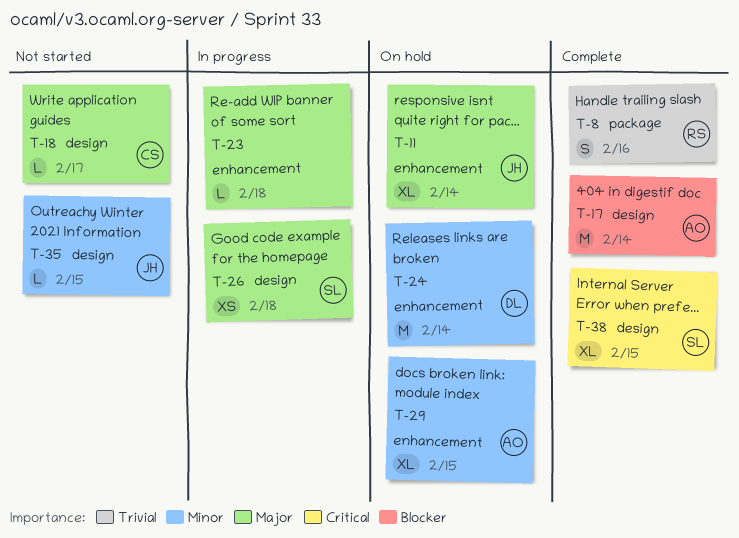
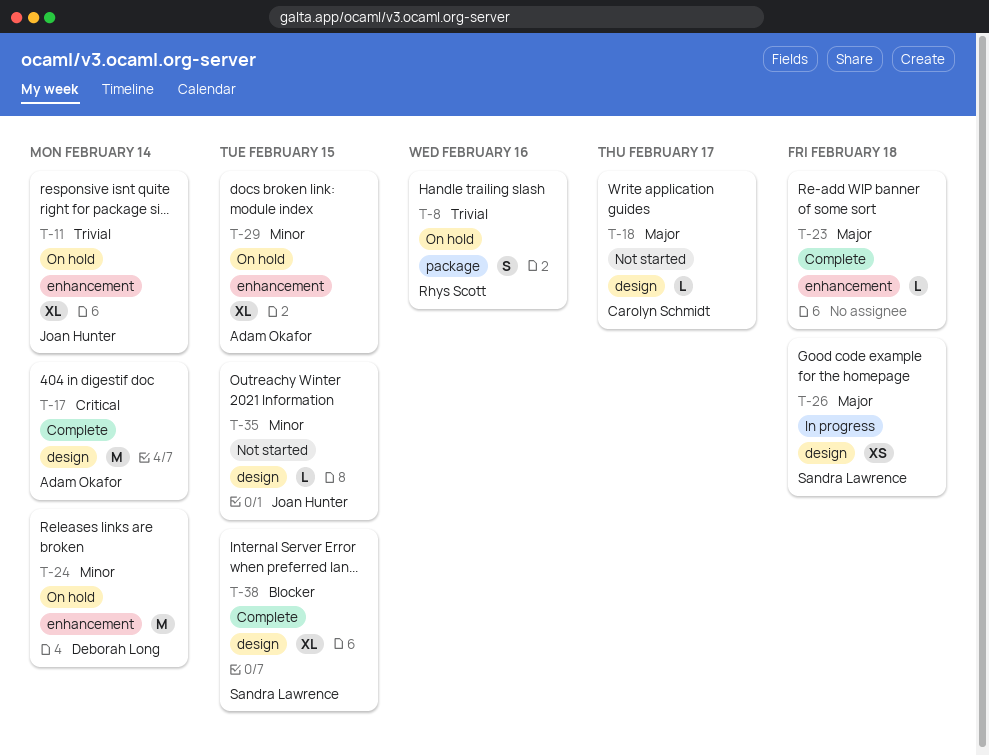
T-8, status: Complete -> On hold
T-11, priority: Major -> Trivial
T-17, priority: Blocker -> Critical
T-23, status: In progress -> Complete
T-38, priority: Critical -> Blocker

